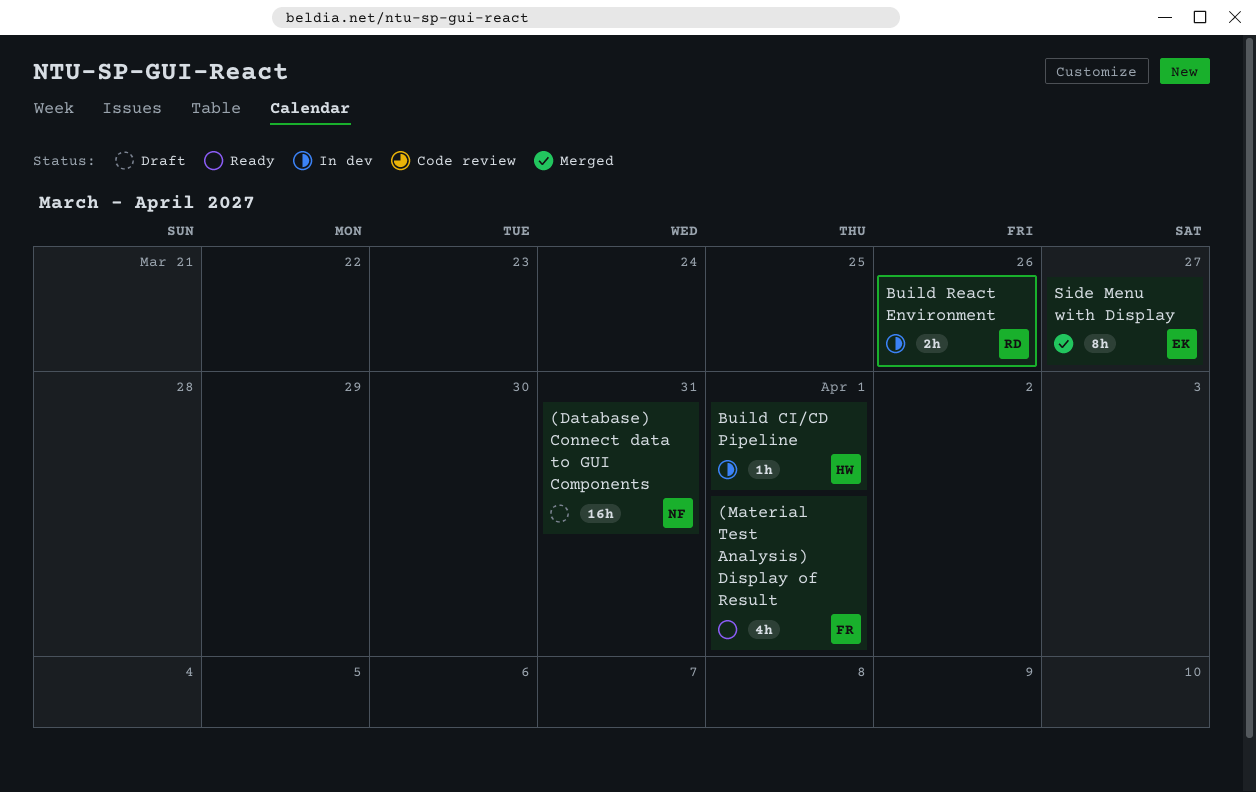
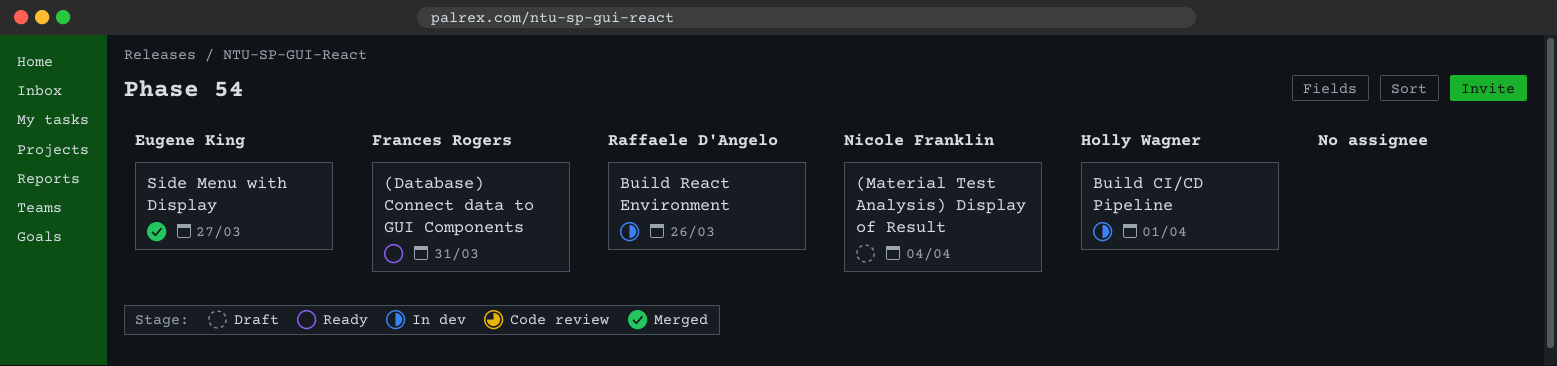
(Database) Connect data to GUI Components, status: Draft -> Ready
(Database) Connect data to GUI Components, owner: Nicole Franklin -> Frances Rogers
(Material Test Analysis) Display of Result, status: Ready -> Draft
(Material Test Analysis) Display of Result, owner: Frances Rogers -> Nicole Franklin
(Material Test Analysis) Display of Result, due: Apr 1 -> Apr 4

